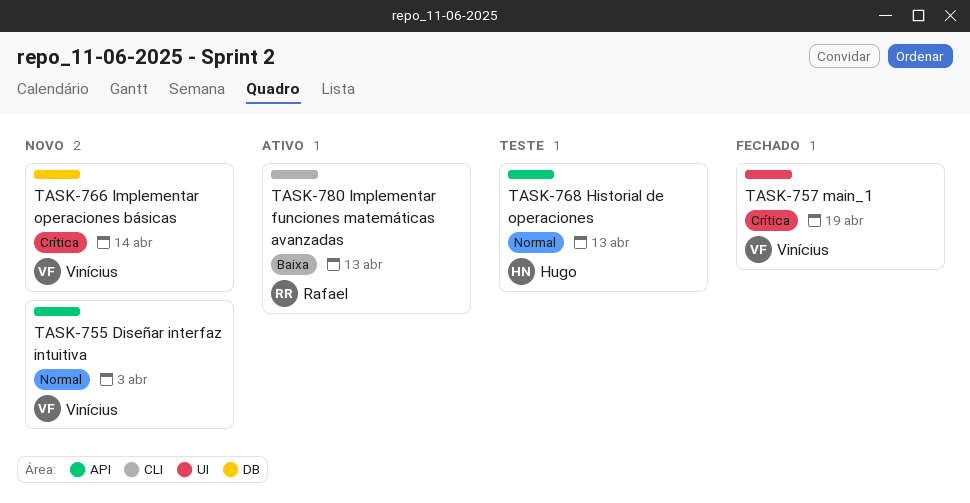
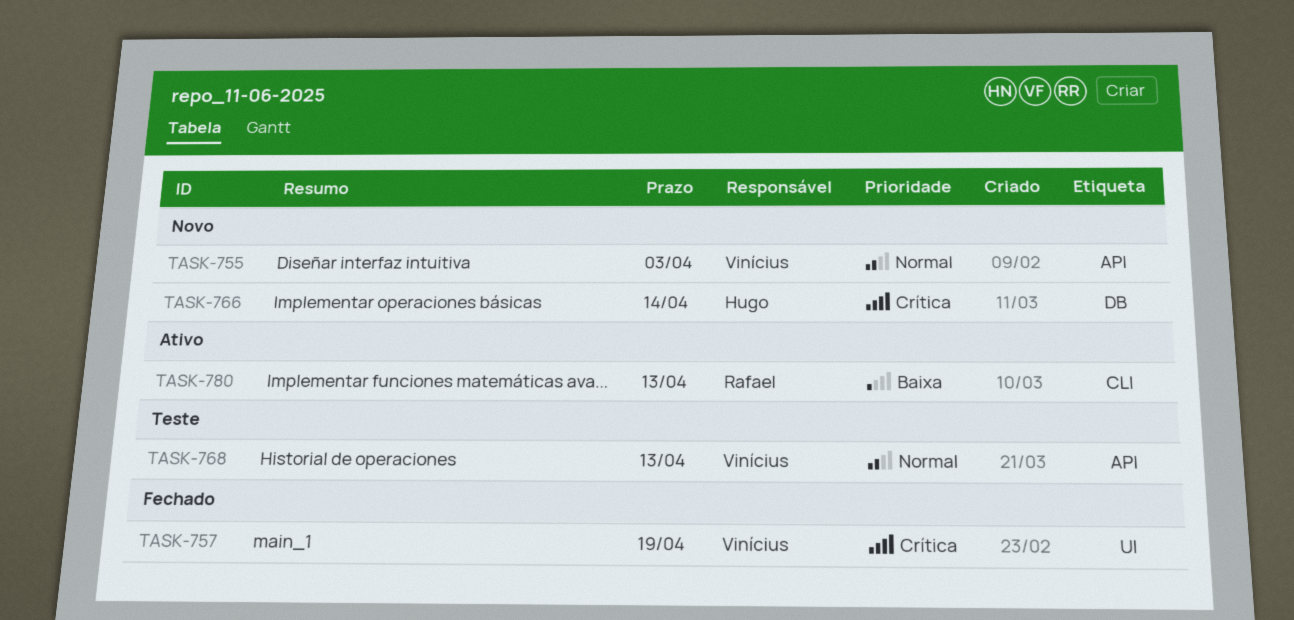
TASK-766, owner: Vinícius -> Hugo
TASK-768, owner: Hugo -> Vinícius

